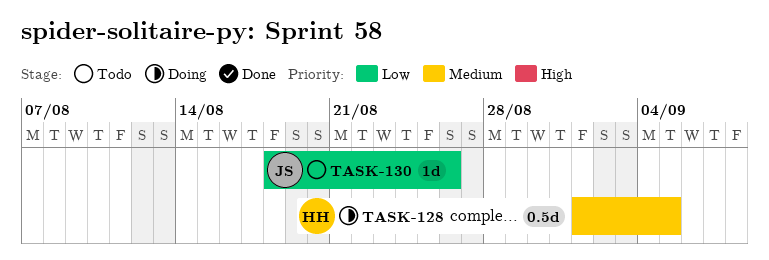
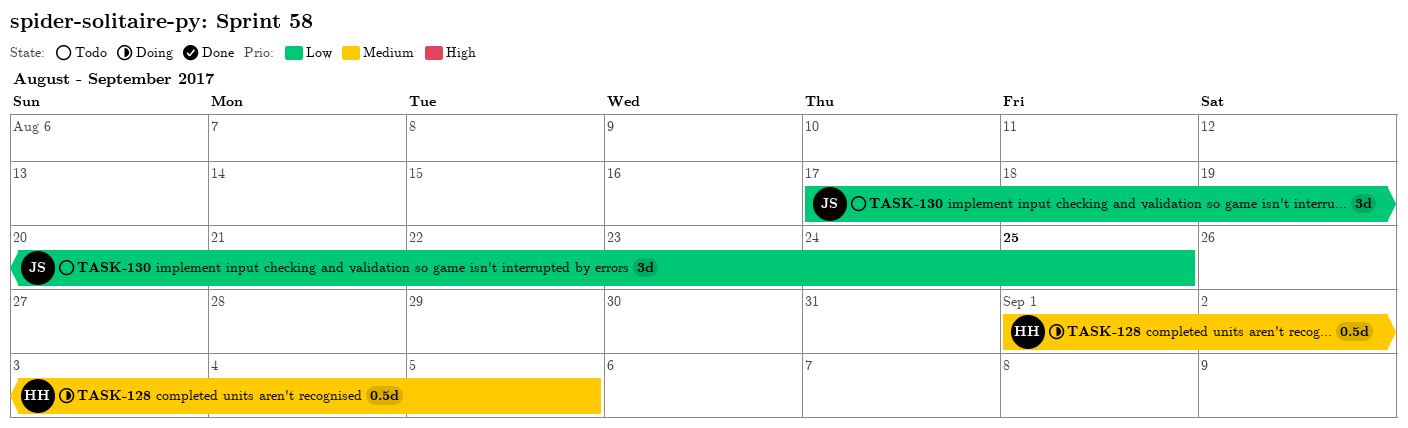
TASK-130, estimate: 1d -> 3d
TASK-130, start: Aug 18 -> Aug 17
TASK-130, due: Aug 26 -> Aug 25

